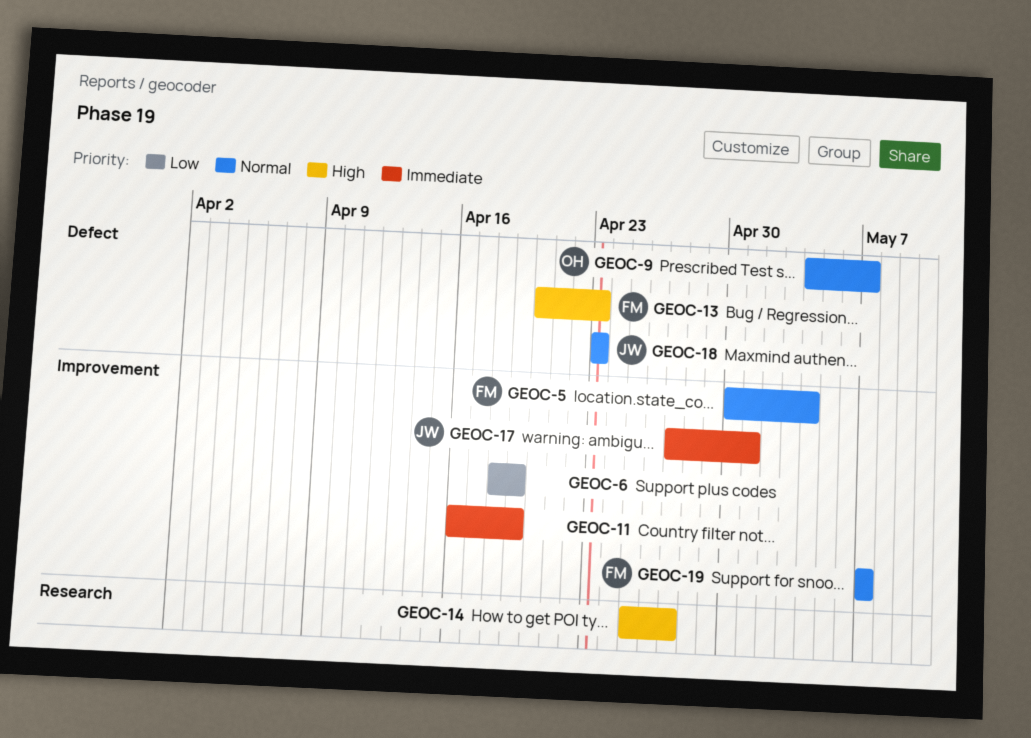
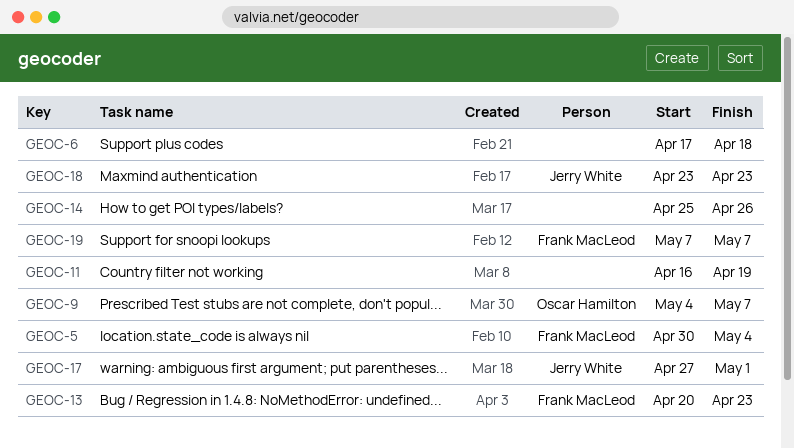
GEOC-6, start: Apr 18 -> Apr 17
GEOC-6, due: Apr 19 -> Apr 18
GEOC-14, due: Apr 27 -> Apr 26

